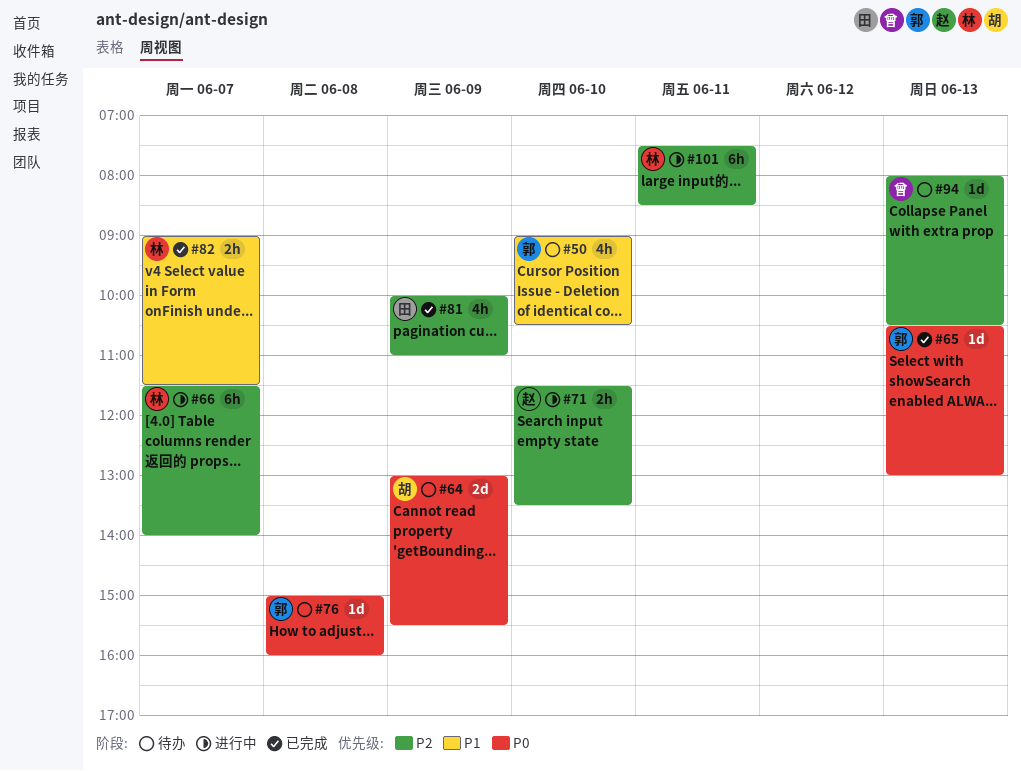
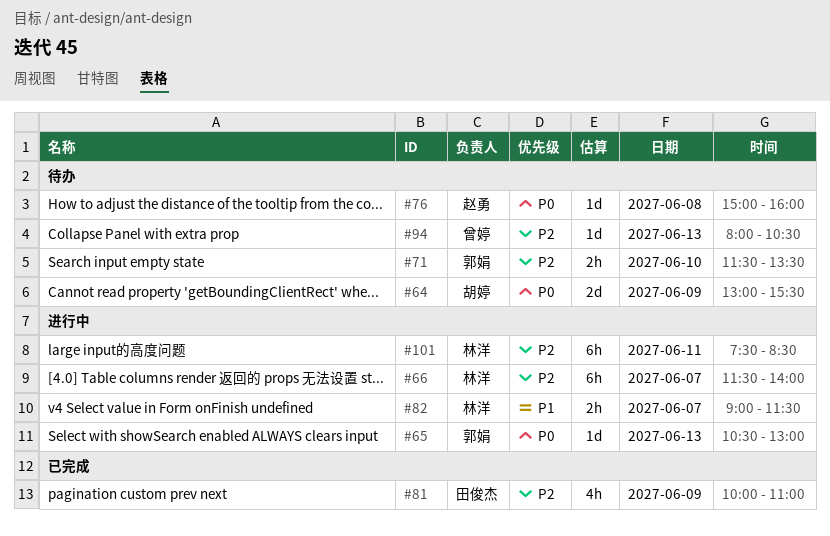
#50: present -> none
#65, status: 已完成 -> 进行中
#71, status: 进行中 -> 待办
#71, owner: 赵勇 -> 郭娟
#76, owner: 郭娟 -> 赵勇
#82, status: 已完成 -> 进行中

